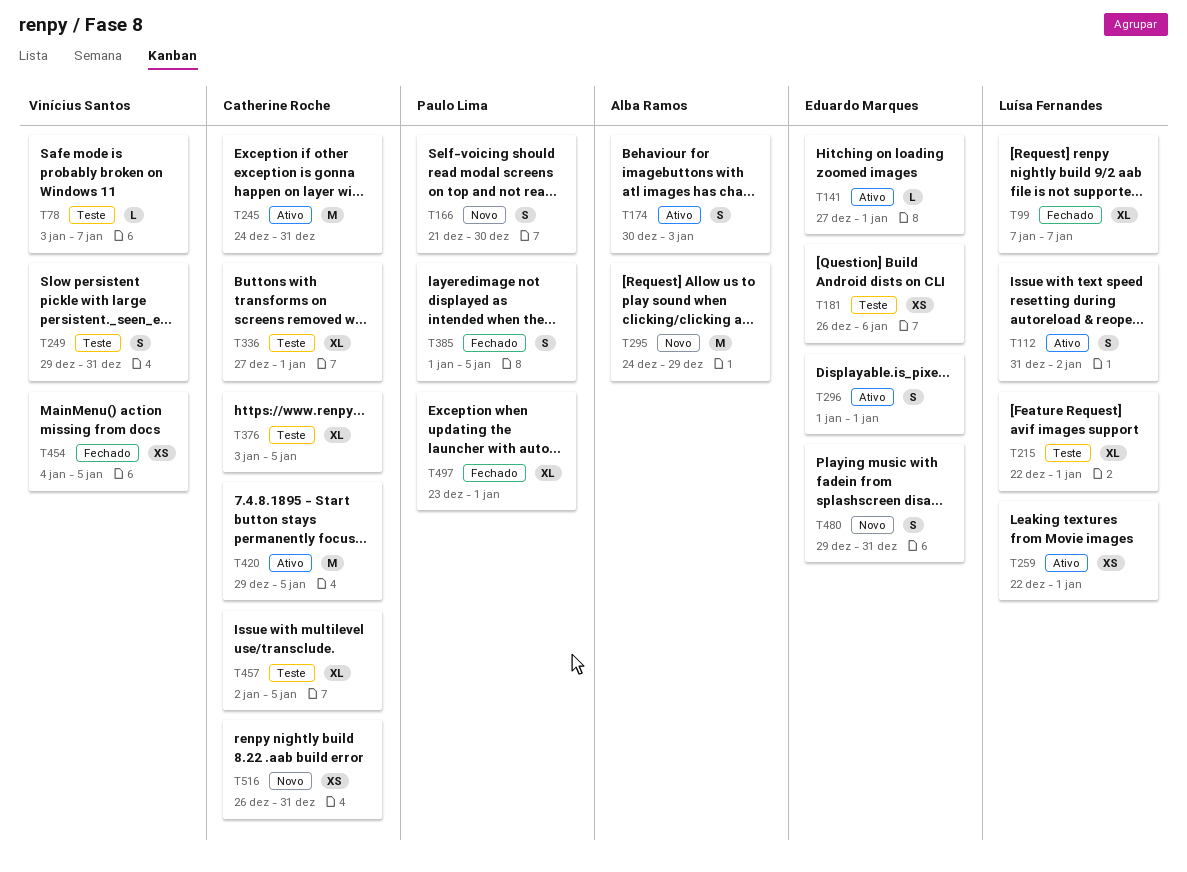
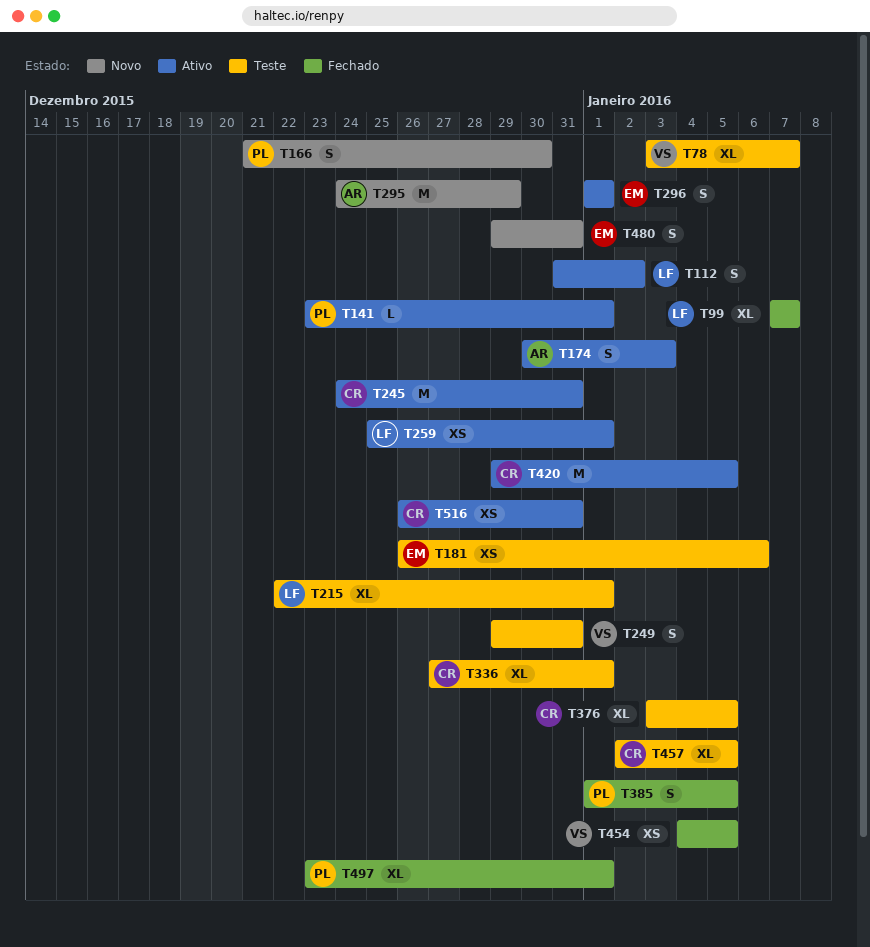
T78, estimate: L -> XL
T141, owner: Eduardo Marques -> Paulo Lima
T141, start: Dec 27 -> Dec 23
T259, start: Dec 22 -> Dec 25
T516, status: Novo -> Ativo

